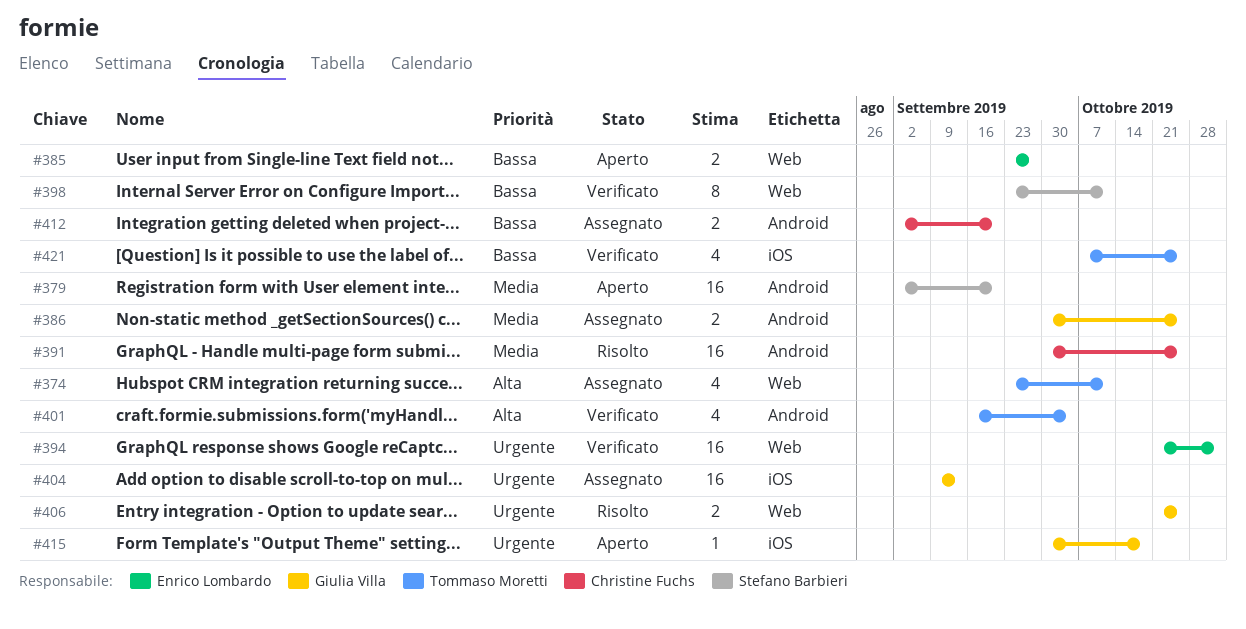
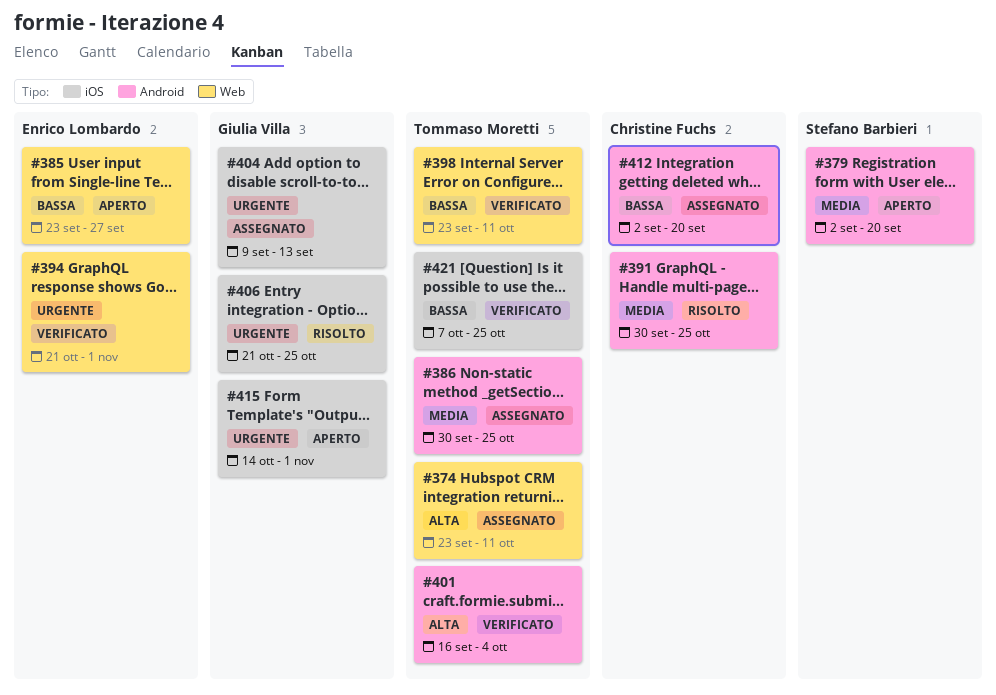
#386, owner: Giulia Villa -> Tommaso Moretti
#398, owner: Stefano Barbieri -> Tommaso Moretti
#406, label: Web -> iOS
#415, start: Sep 30 -> Oct 14
#415, due: Oct 18 -> Nov 1

